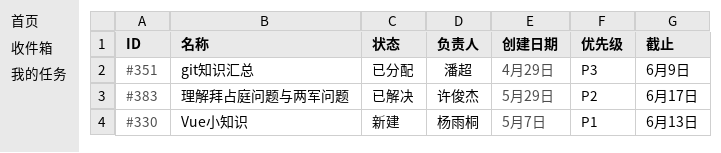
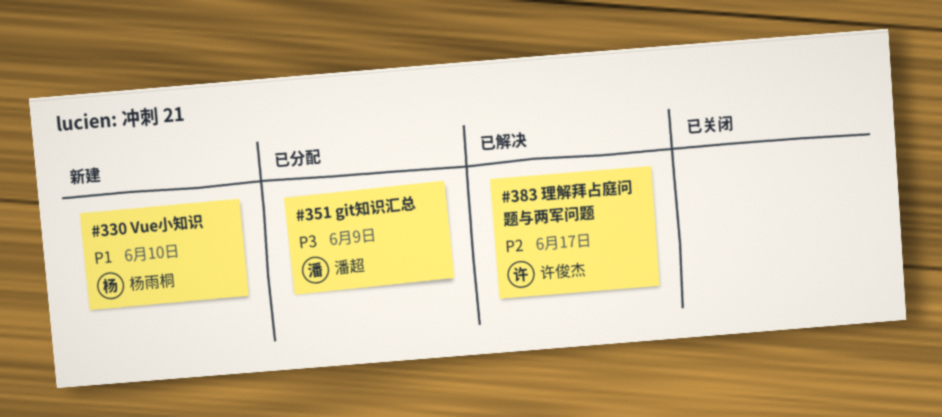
#330, due: Jun 13 -> Jun 10

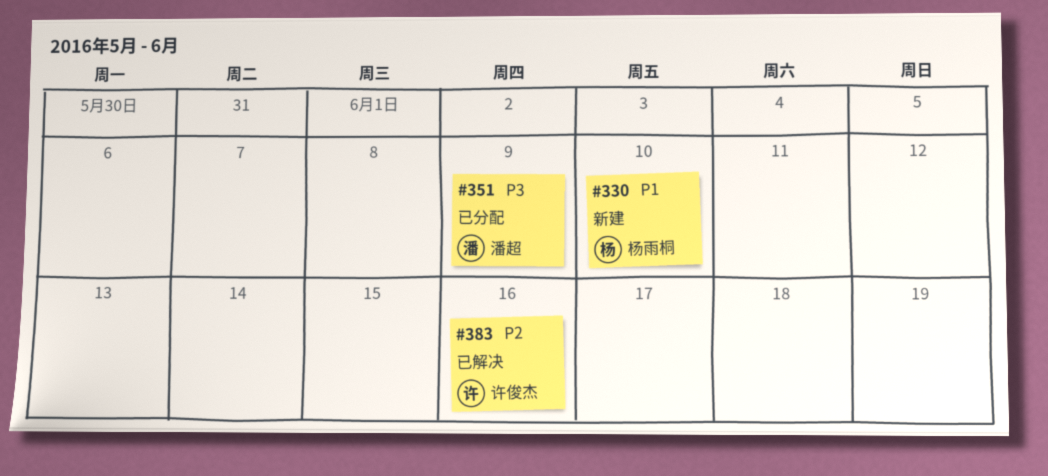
#383, due: Jun 17 -> Jun 16

